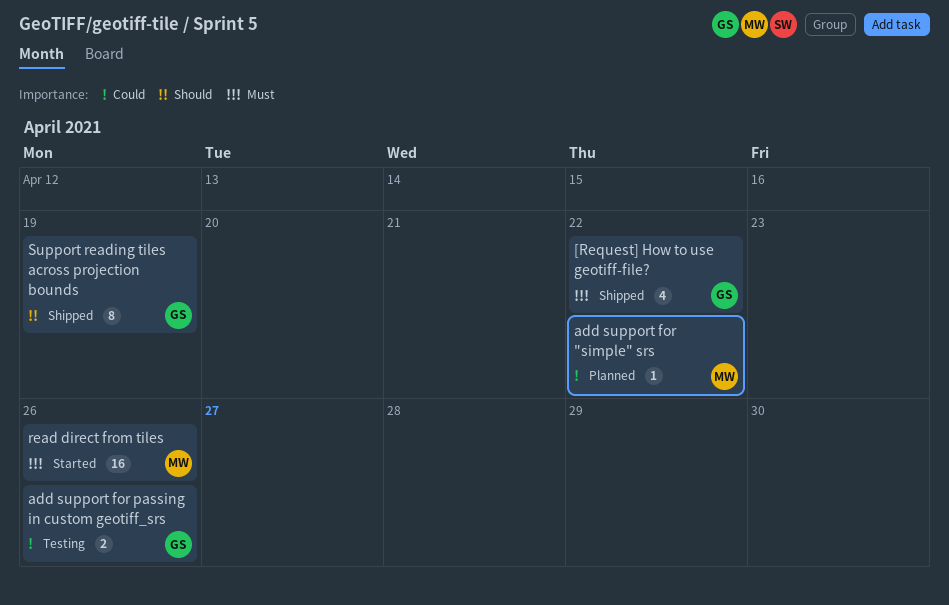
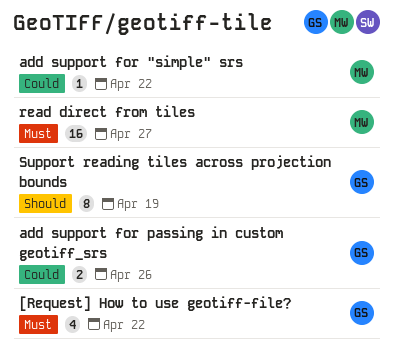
read direct from tiles, due: Apr 26 -> Apr 27

